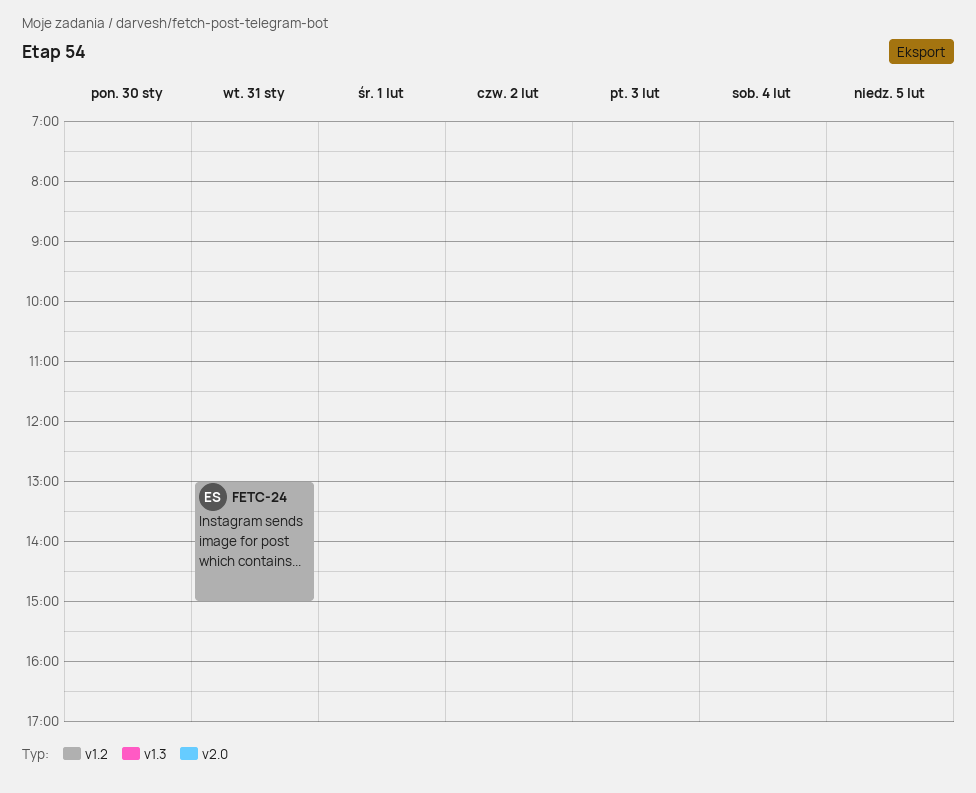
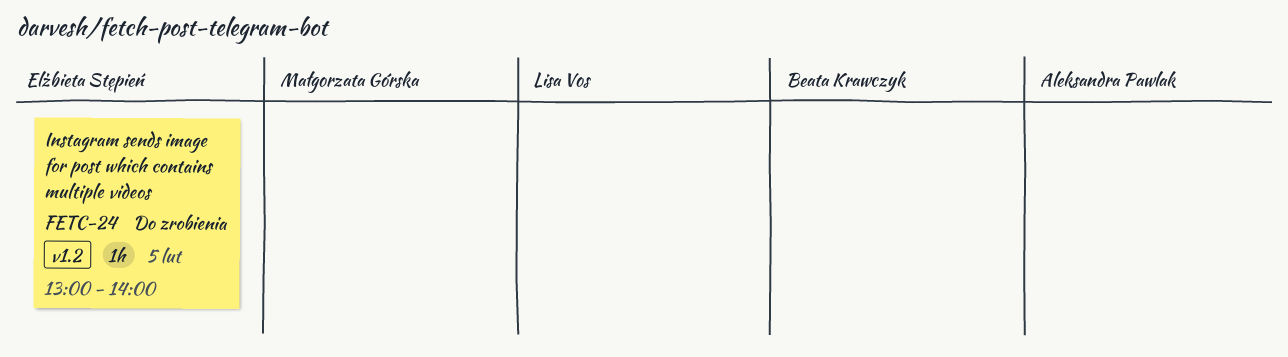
FETC-24, day: Jan 31 -> Feb 5
FETC-24, ends: 15:00 -> 14:00

